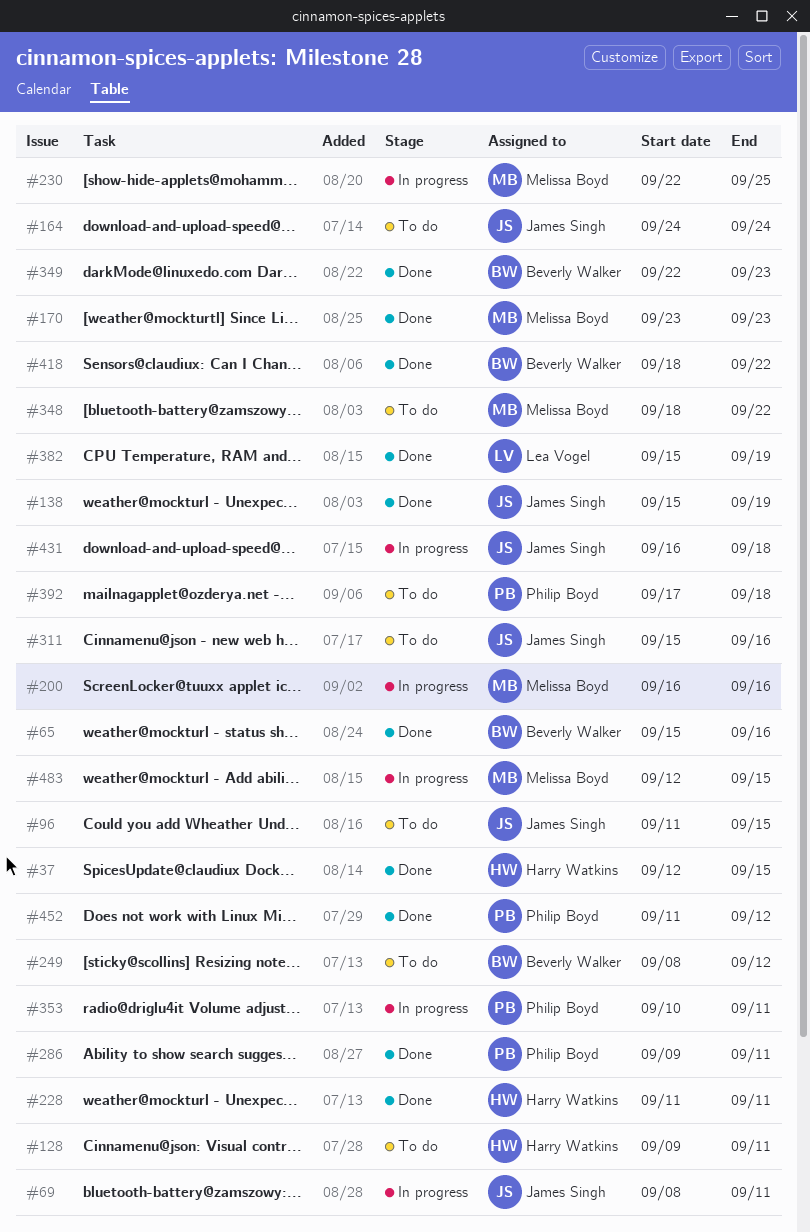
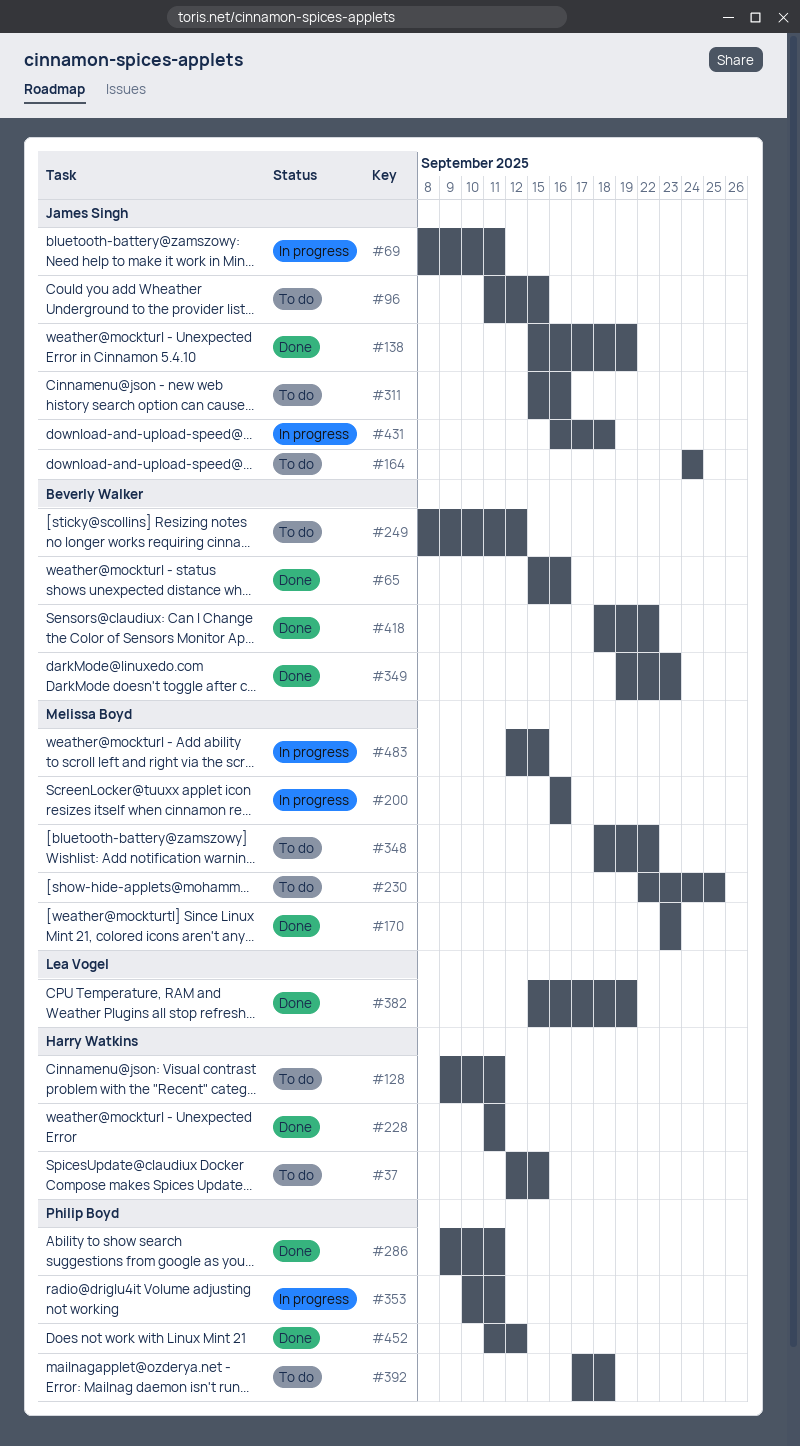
#37, status: Done -> To do
#230, status: In progress -> To do
#349, start: Sep 22 -> Sep 19

